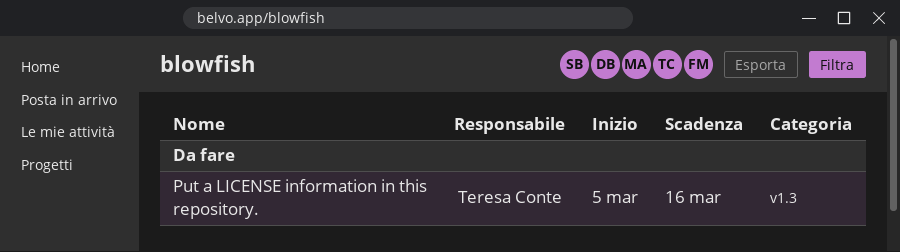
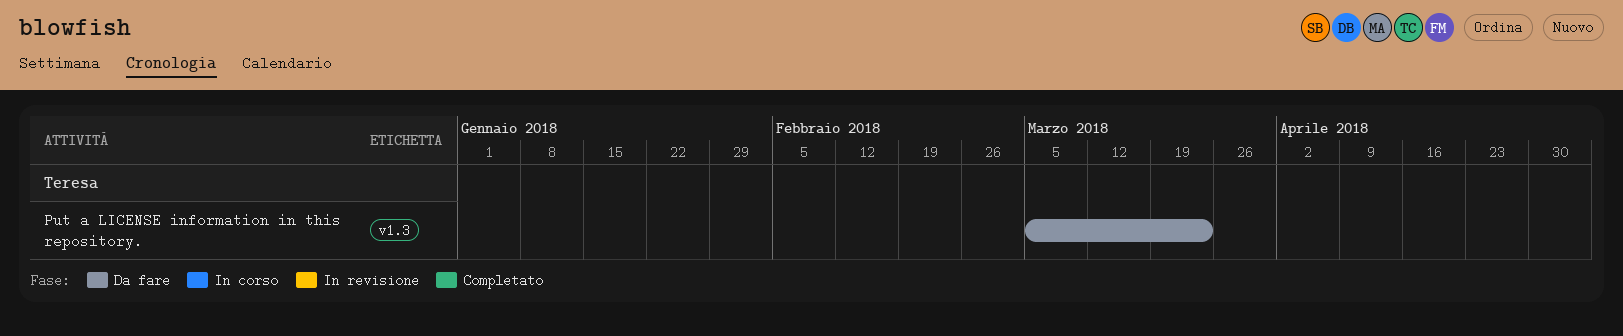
Put a LICENSE information in this repository., due: Mar 16 -> Mar 23

